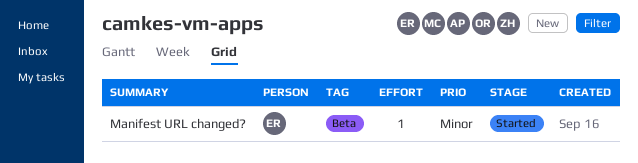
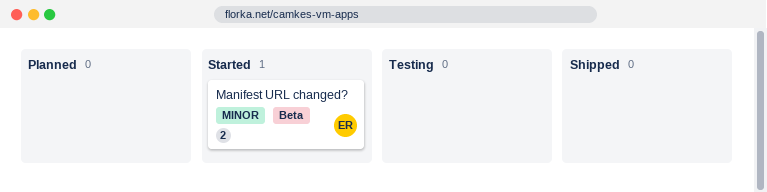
Manifest URL changed?, estimate: 1 -> 2

